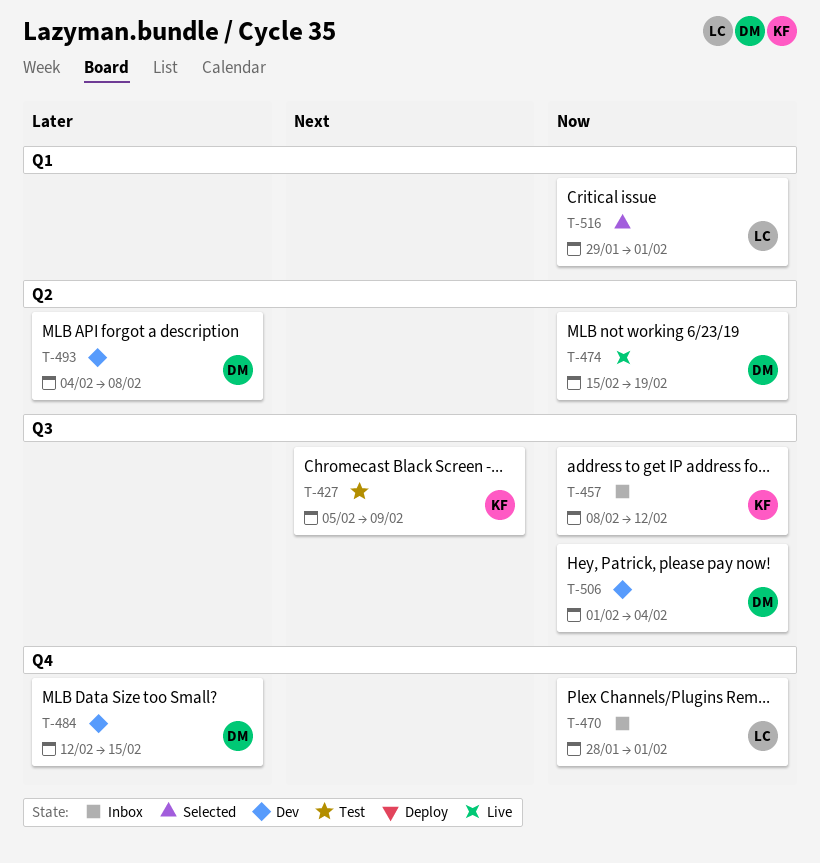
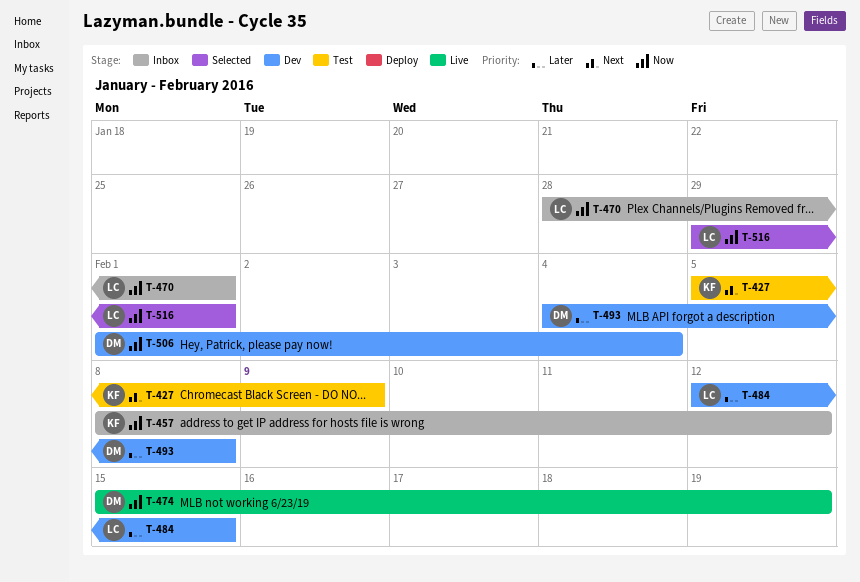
T-484, owner: DM -> LC

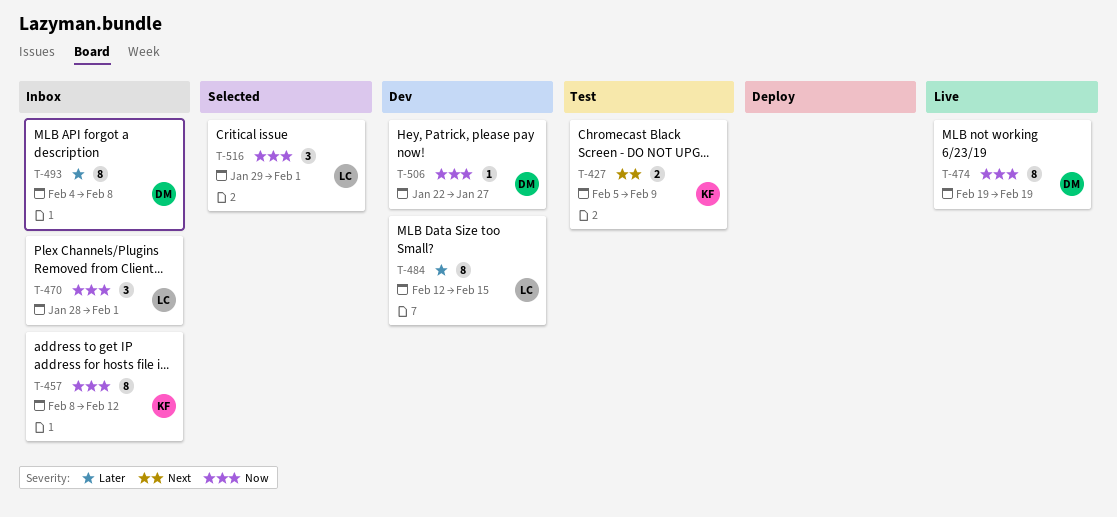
T-474, start: Feb 15 -> Feb 19
T-493, status: Dev -> Inbox
T-506, start: Feb 1 -> Jan 22
T-506, due: Feb 4 -> Jan 27

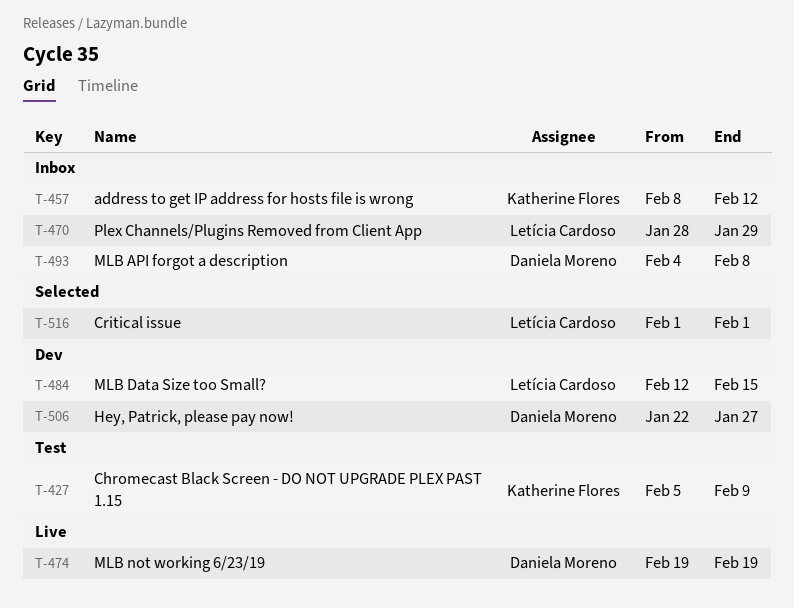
T-470, due: Feb 1 -> Jan 29
T-516, start: Jan 29 -> Feb 1

